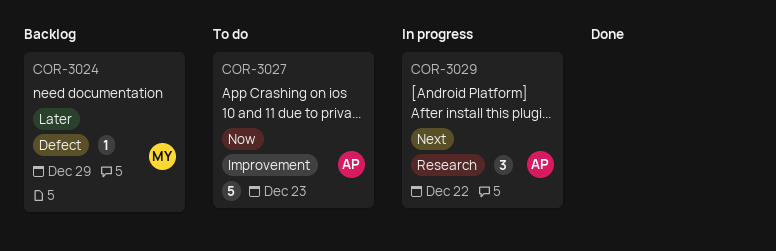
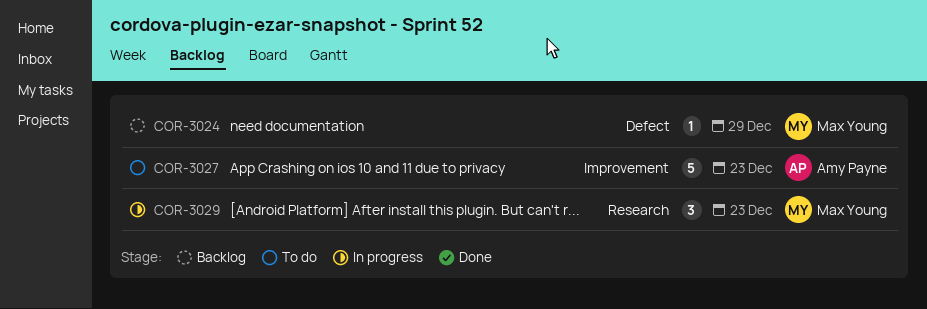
COR-3029, owner: Amy Payne -> Max Young
COR-3029, due: Dec 22 -> Dec 23

